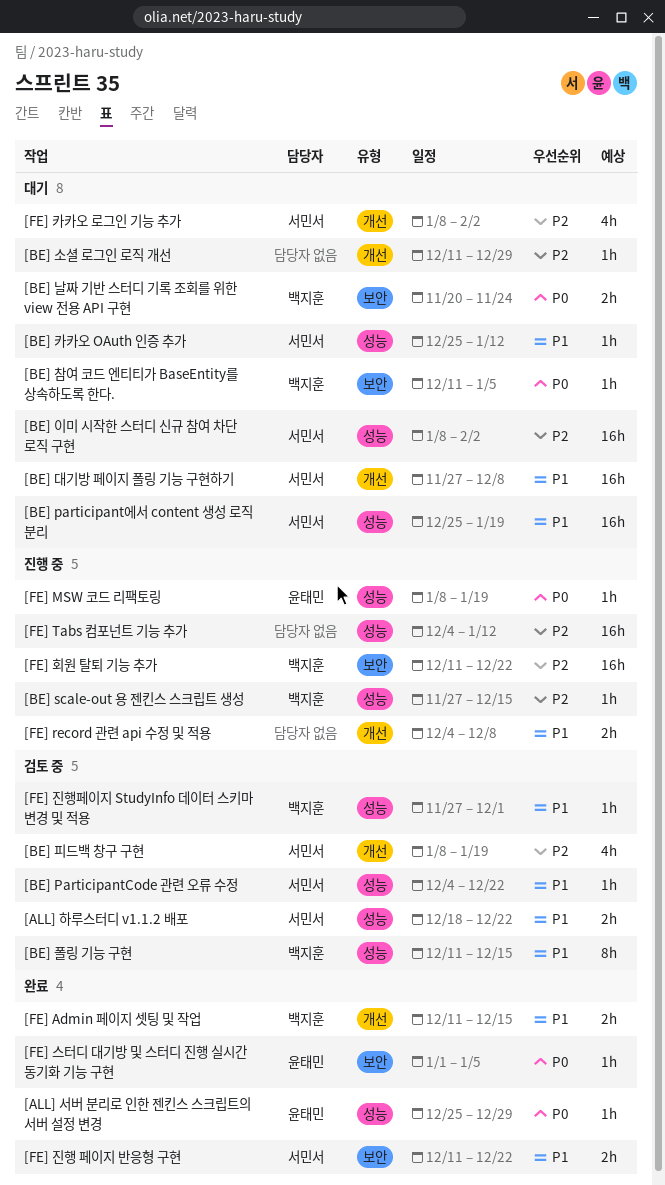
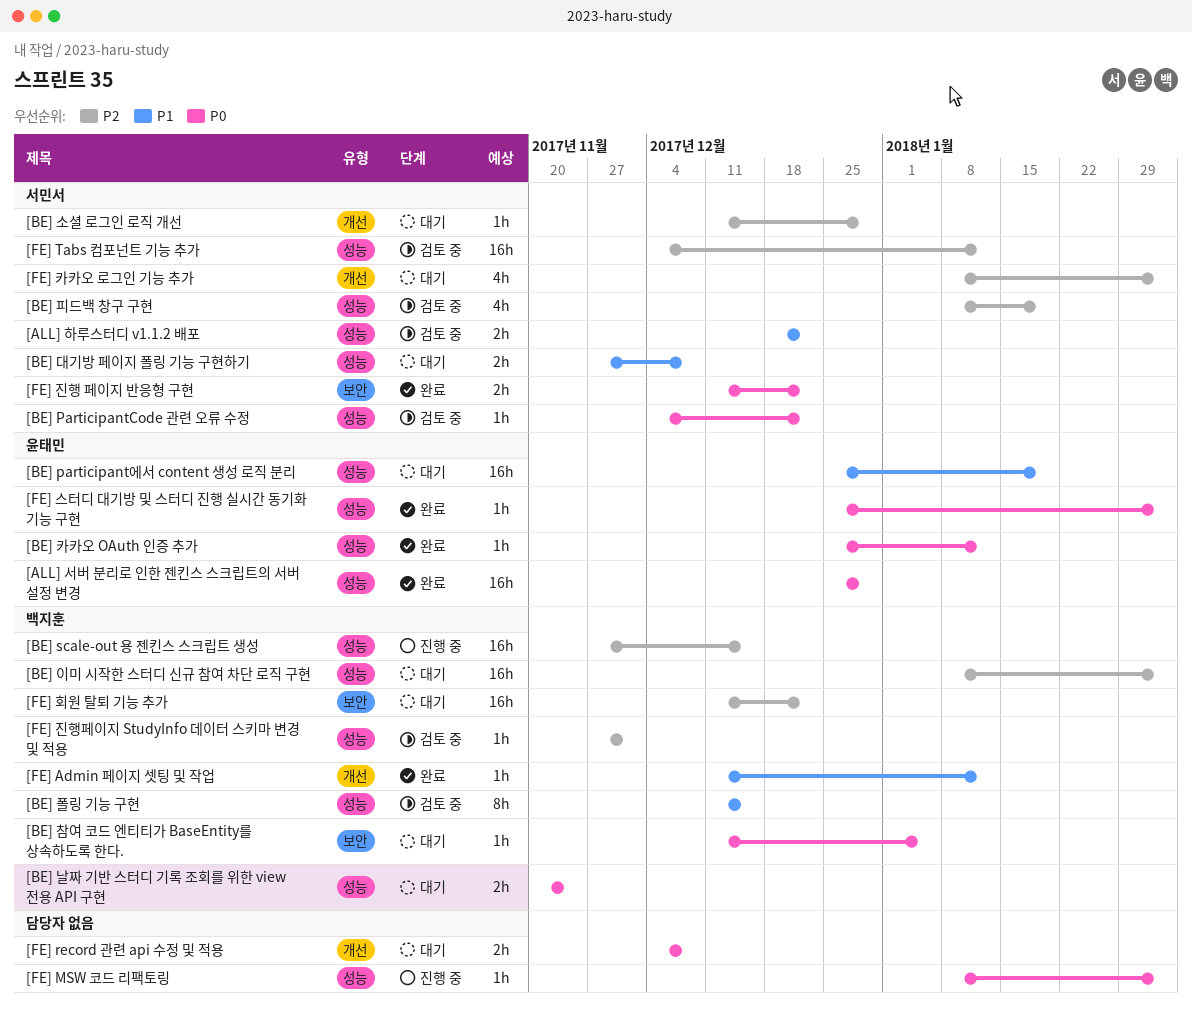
[ALL] 서버 분리로 인한 젠킨스 스크립트의 서버 설정 변경, estimate: 1h -> 16h
[BE] ParticipantCode 관련 오류 수정, priority: P1 -> P0
[BE] participant에서 content 생성 로직 분리, owner: 서민서 -> 윤태민
[BE] scale-out 용 젠킨스 스크립트 생성, estimate: 1h -> 16h
[BE] 날짜 기반 스터디 기록 조회를 위한 view 전용 API 구현, label: 보안 -> 성능
[BE] 대기방 페이지 폴링 기능 구현하기, label: 개선 -> 성능
[BE] 대기방 페이지 폴링 기능 구현하기, estimate: 16h -> 2h
[BE] 소셜 로그인 로직 개선, owner: none -> 서민서
[BE] 이미 시작한 스터디 신규 참여 차단 로직 구현, owner: 서민서 -> 백지훈
[BE] 카카오 OAuth 인증 추가, status: 대기 -> 완료
[BE] 카카오 OAuth 인증 추가, owner: 서민서 -> 윤태민
[BE] 카카오 OAuth 인증 추가, priority: P1 -> P0
[BE] 피드백 창구 구현, label: 개선 -> 성능
[FE] Admin 페이지 셋팅 및 작업, estimate: 2h -> 1h
[FE] Admin 페이지 셋팅 및 작업, due: Dec 15 -> Jan 12
[FE] MSW 코드 리팩토링, owner: 윤태민 -> none
[FE] MSW 코드 리팩토링, due: Jan 19 -> Feb 2
[FE] record 관련 api 수정 및 적용, status: 진행 중 -> 대기
[FE] record 관련 api 수정 및 적용, priority: P1 -> P0
[FE] Tabs 컴포넌트 기능 추가, status: 진행 중 -> 검토 중
[FE] Tabs 컴포넌트 기능 추가, owner: none -> 서민서
[FE] 스터디 대기방 및 스터디 진행 실시간 동기화 기능 구현, label: 보안 -> 성능
[FE] 스터디 대기방 및 스터디 진행 실시간 동기화 기능 구현, start: Jan 1 -> Dec 25
[FE] 스터디 대기방 및 스터디 진행 실시간 동기화 기능 구현, due: Jan 5 -> Feb 2
[FE] 진행 페이지 반응형 구현, priority: P1 -> P0
[FE] 진행페이지 StudyInfo 데이터 스키마 변경 및 적용, priority: P1 -> P2
[FE] 회원 탈퇴 기능 추가, status: 진행 중 -> 대기

